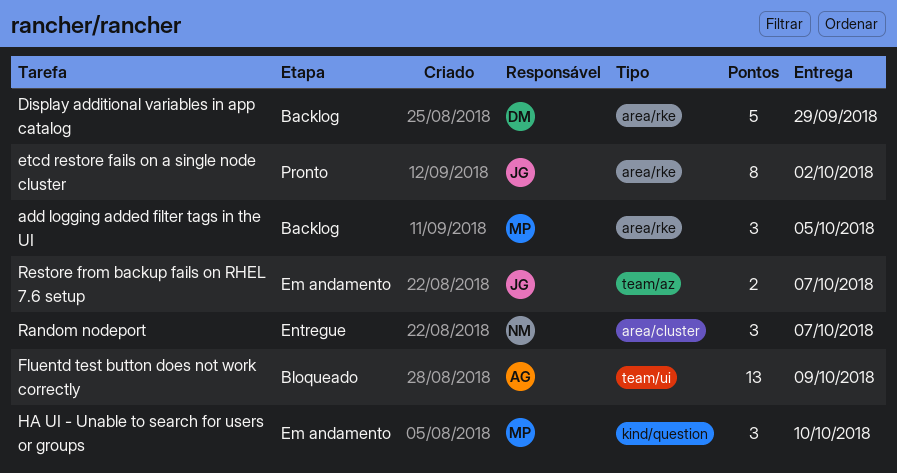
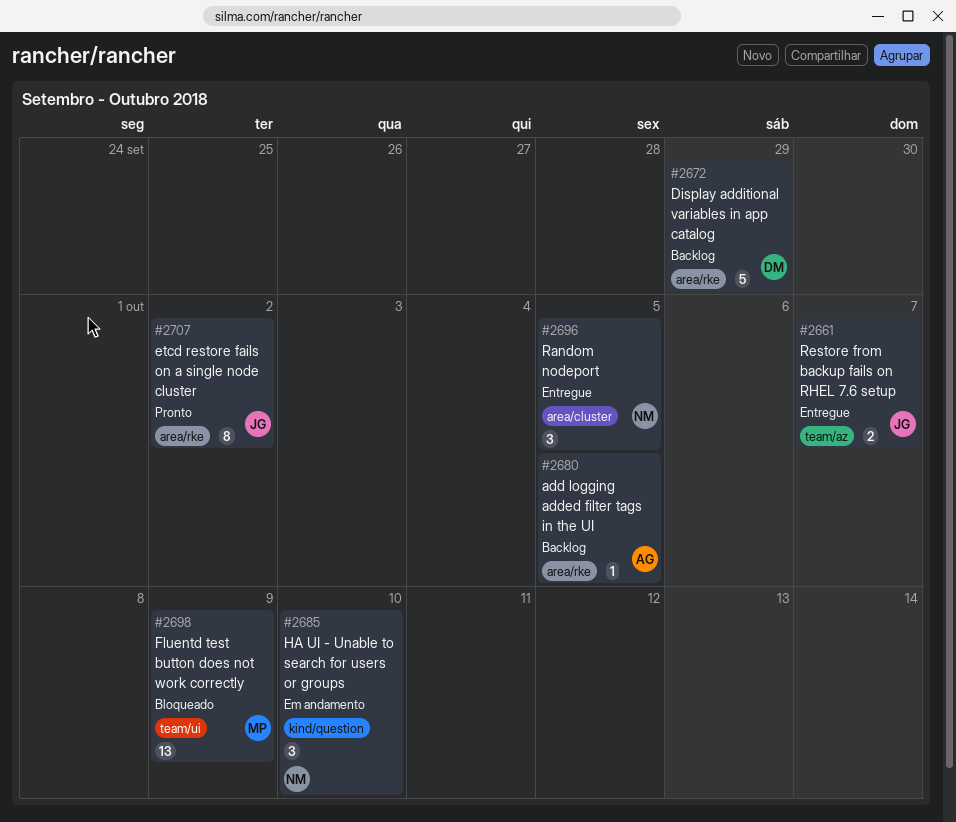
add logging added filter tags in the UI, owner: MP -> AG
add logging added filter tags in the UI, estimate: 3 -> 1
Fluentd test button does not work correctly, owner: AG -> MP
HA UI - Unable to search for users or groups, owner: MP -> NM
Random nodeport, due: Oct 7 -> Oct 5
Restore from backup fails on RHEL 7.6 setup, status: Em andamento -> Entregue

